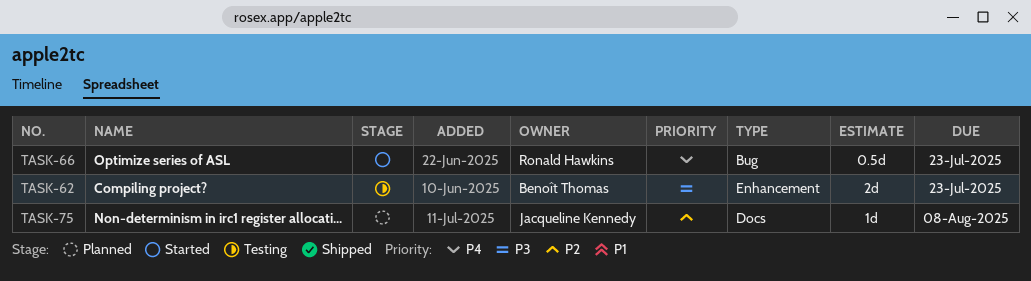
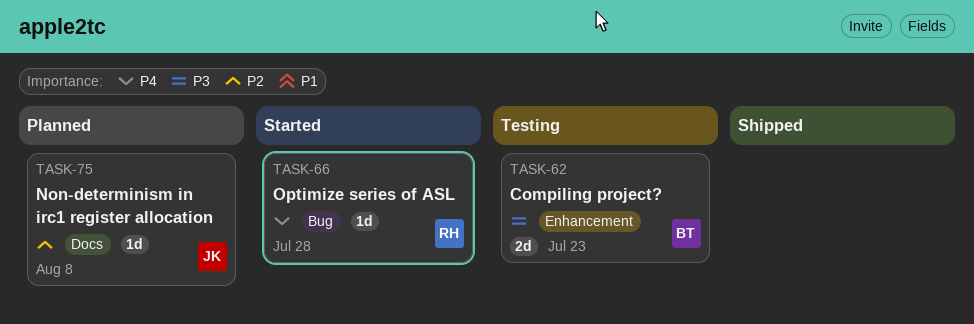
TASK-66, estimate: 0.5d -> 1d
TASK-66, due: Jul 23 -> Jul 28

